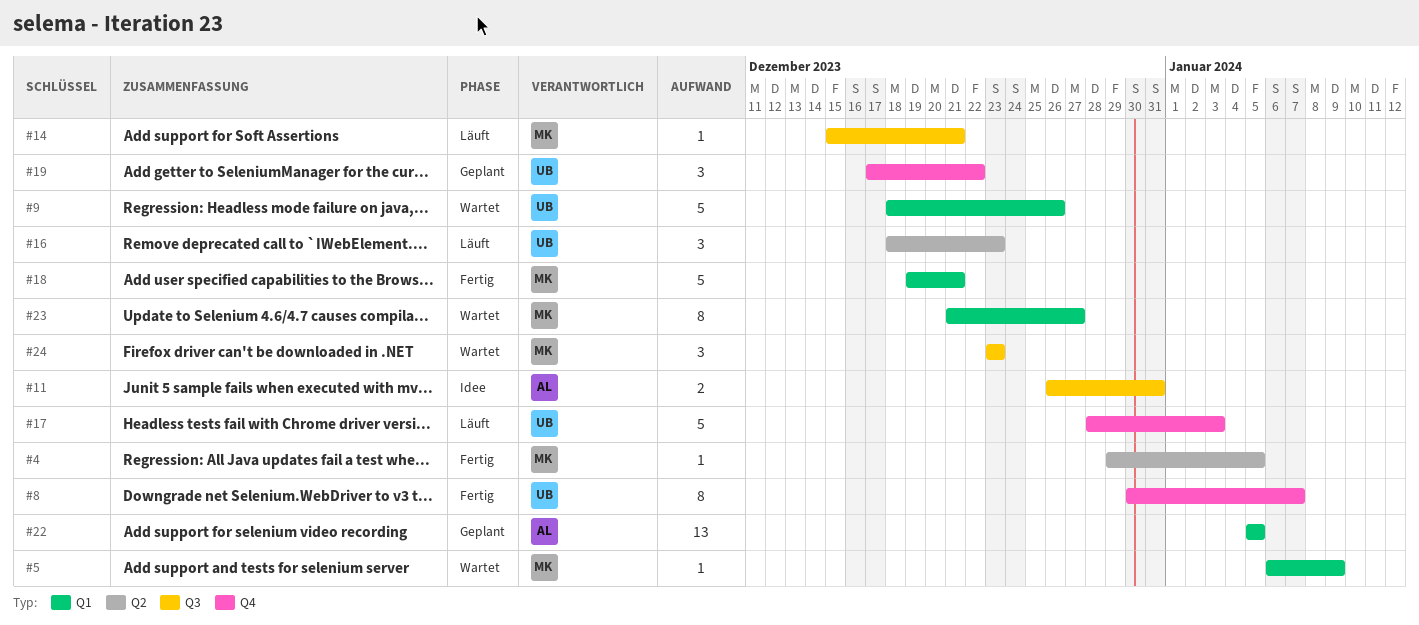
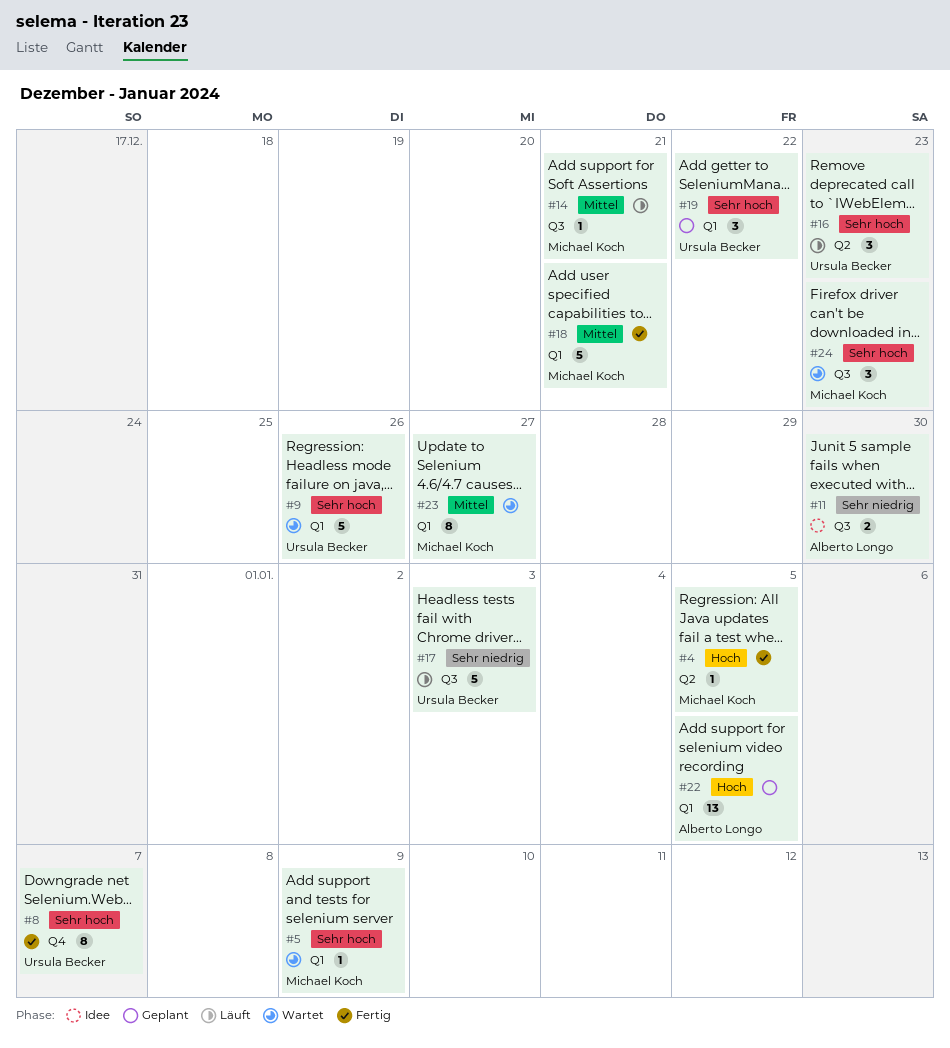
#11, due: Dec 31 -> Dec 30
#17, label: Q4 -> Q3
#19, label: Q4 -> Q1

